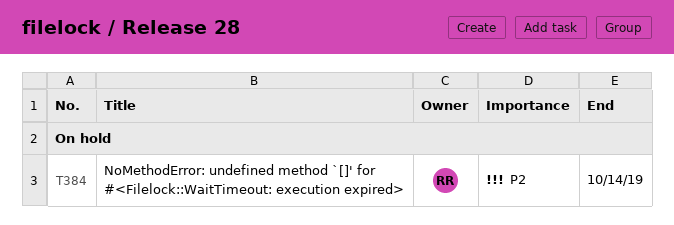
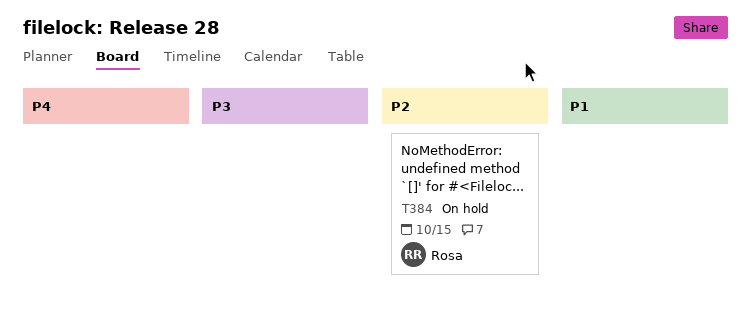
T384, due: Oct 14 -> Oct 15

